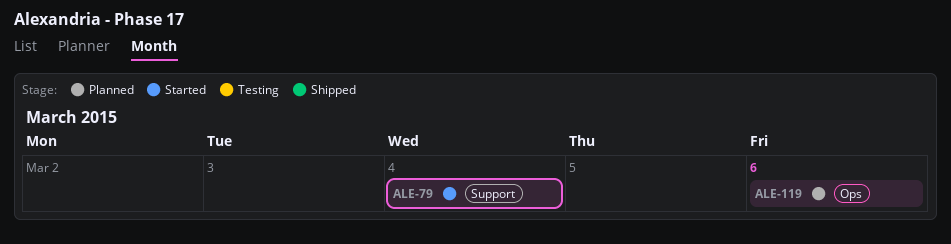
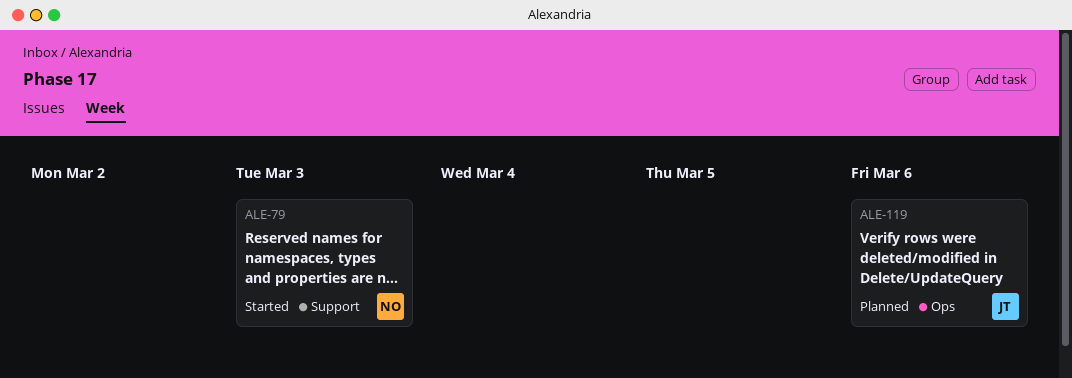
ALE-79, due: Mar 4 -> Mar 3

